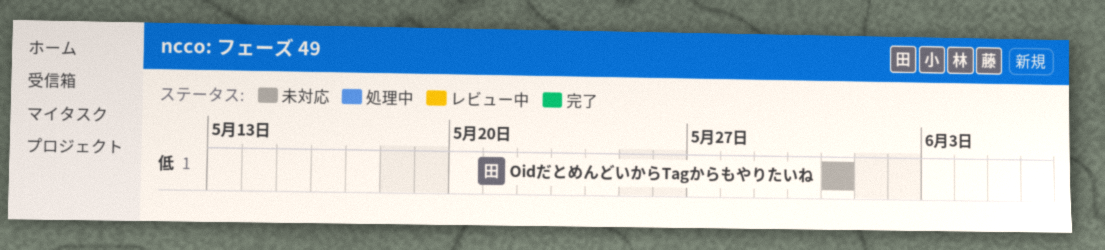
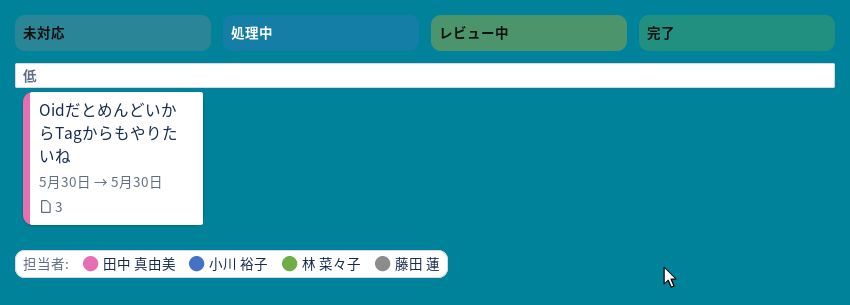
OidだとめんどいからTagからもやりたいね, start: May 31 -> May 30
OidだとめんどいからTagからもやりたいね, due: May 31 -> May 30

